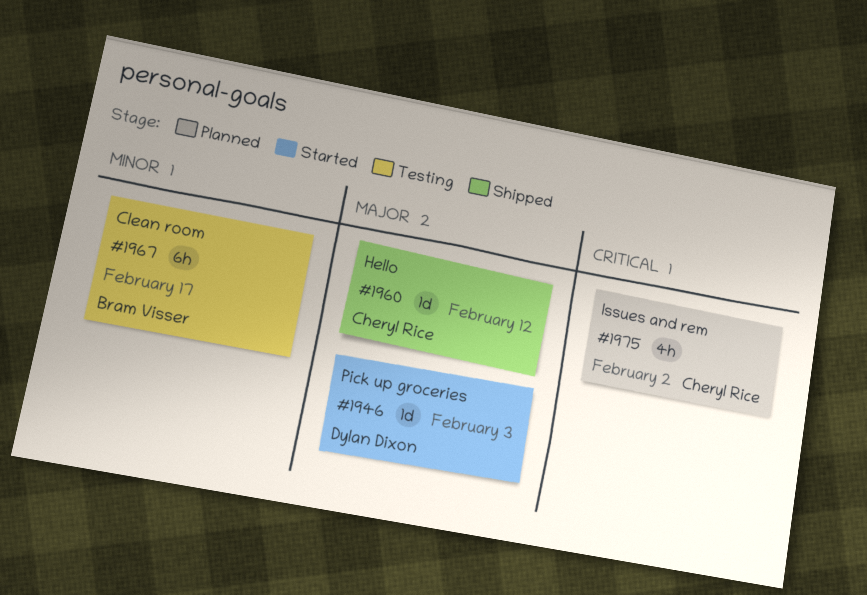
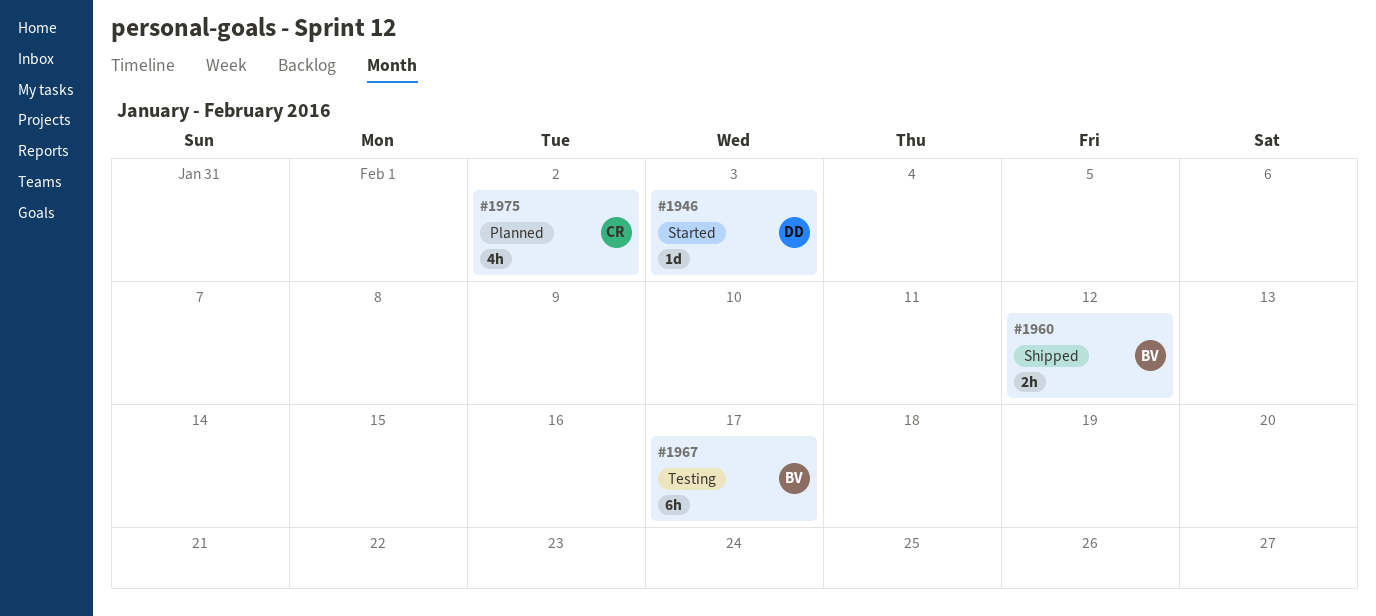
#1960, owner: Cheryl Rice -> Bram Visser
#1960, estimate: 1d -> 2h

